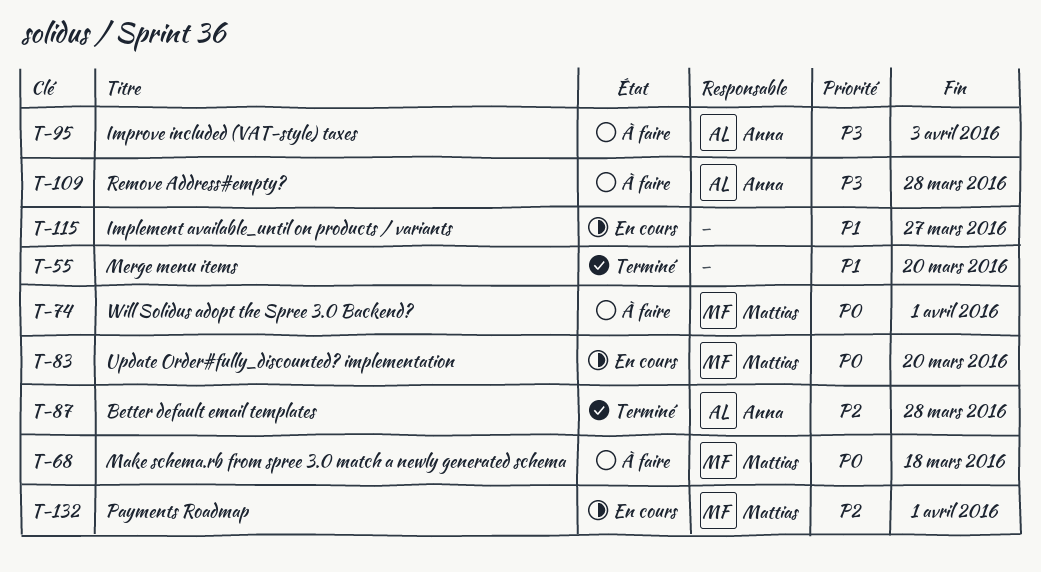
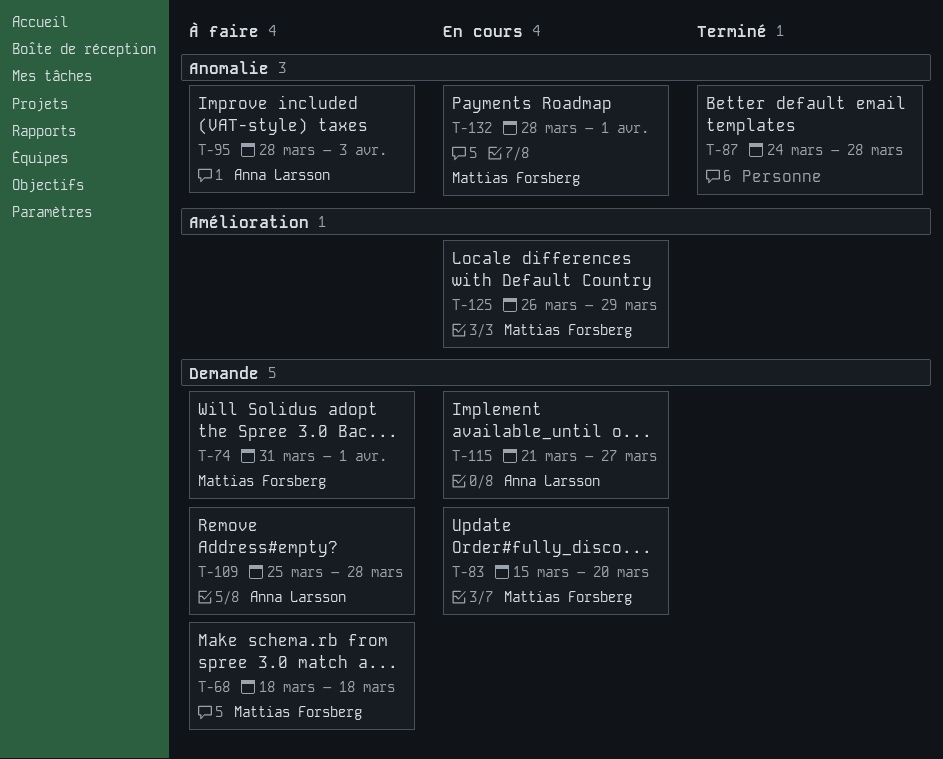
T-55: present -> none
T-87, owner: Anna Larsson -> none
T-115, owner: none -> Anna Larsson
T-125: none -> present

